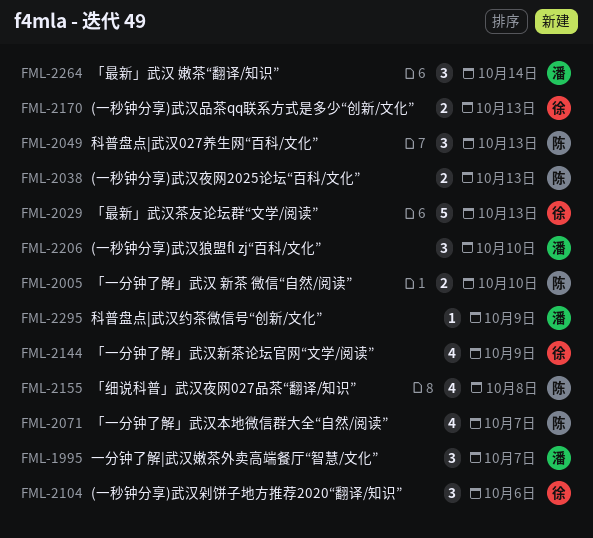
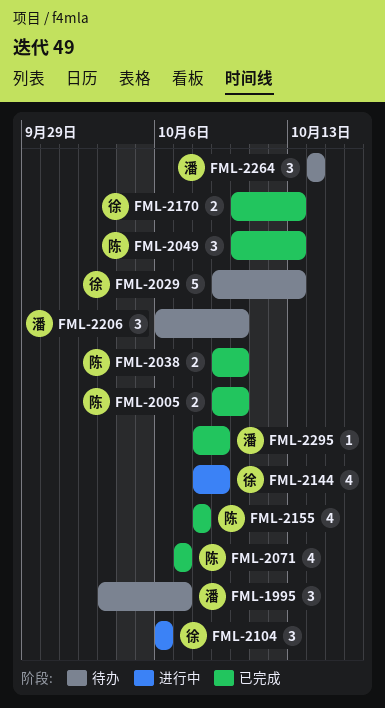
FML-2038, due: Oct 13 -> Oct 10

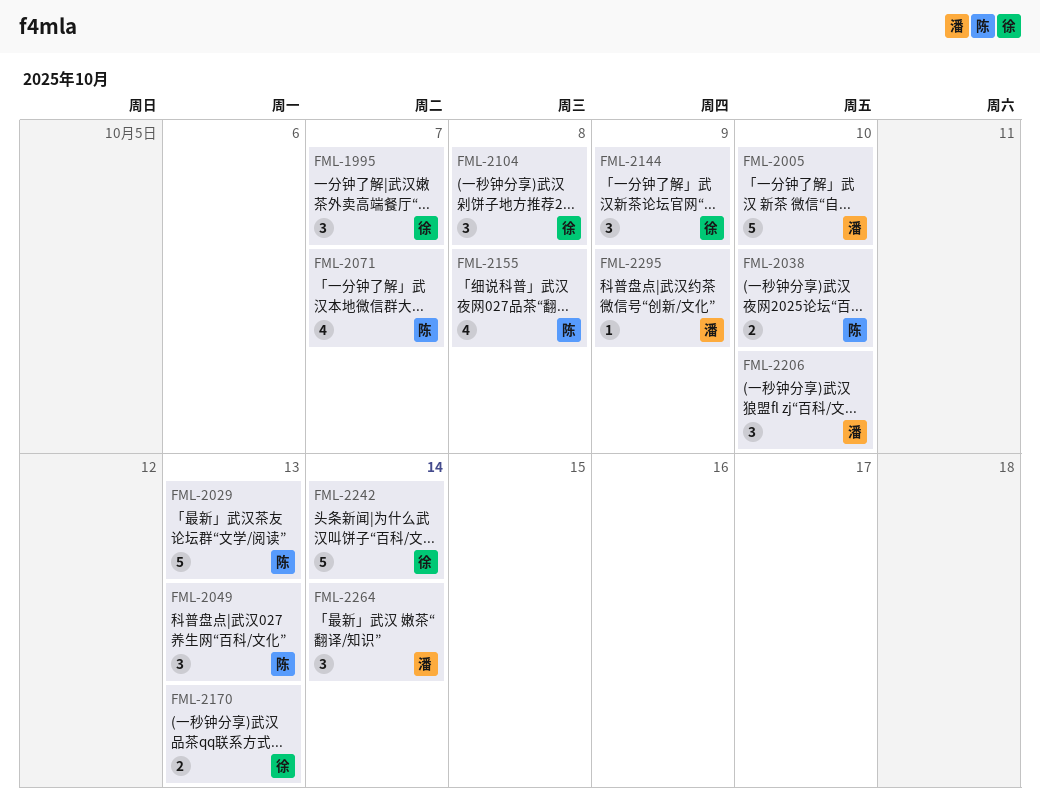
FML-1995, owner: 潘 -> 徐
FML-2005, owner: 陈 -> 潘
FML-2005, estimate: 2 -> 5
FML-2029, owner: 徐 -> 陈
FML-2104, due: Oct 6 -> Oct 8
FML-2144, estimate: 4 -> 3
FML-2242: none -> present

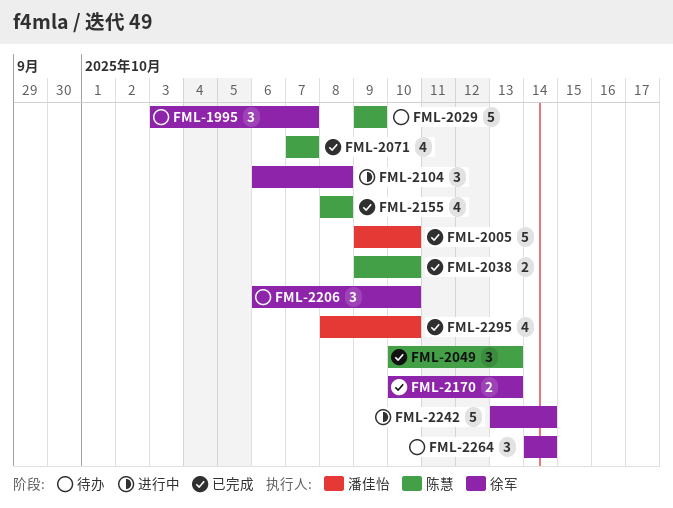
FML-2029, due: Oct 13 -> Oct 9
FML-2144: present -> none
FML-2206, owner: 潘佳怡 -> 徐军
FML-2264, owner: 潘佳怡 -> 徐军
FML-2295, estimate: 1 -> 4
FML-2295, due: Oct 9 -> Oct 10

